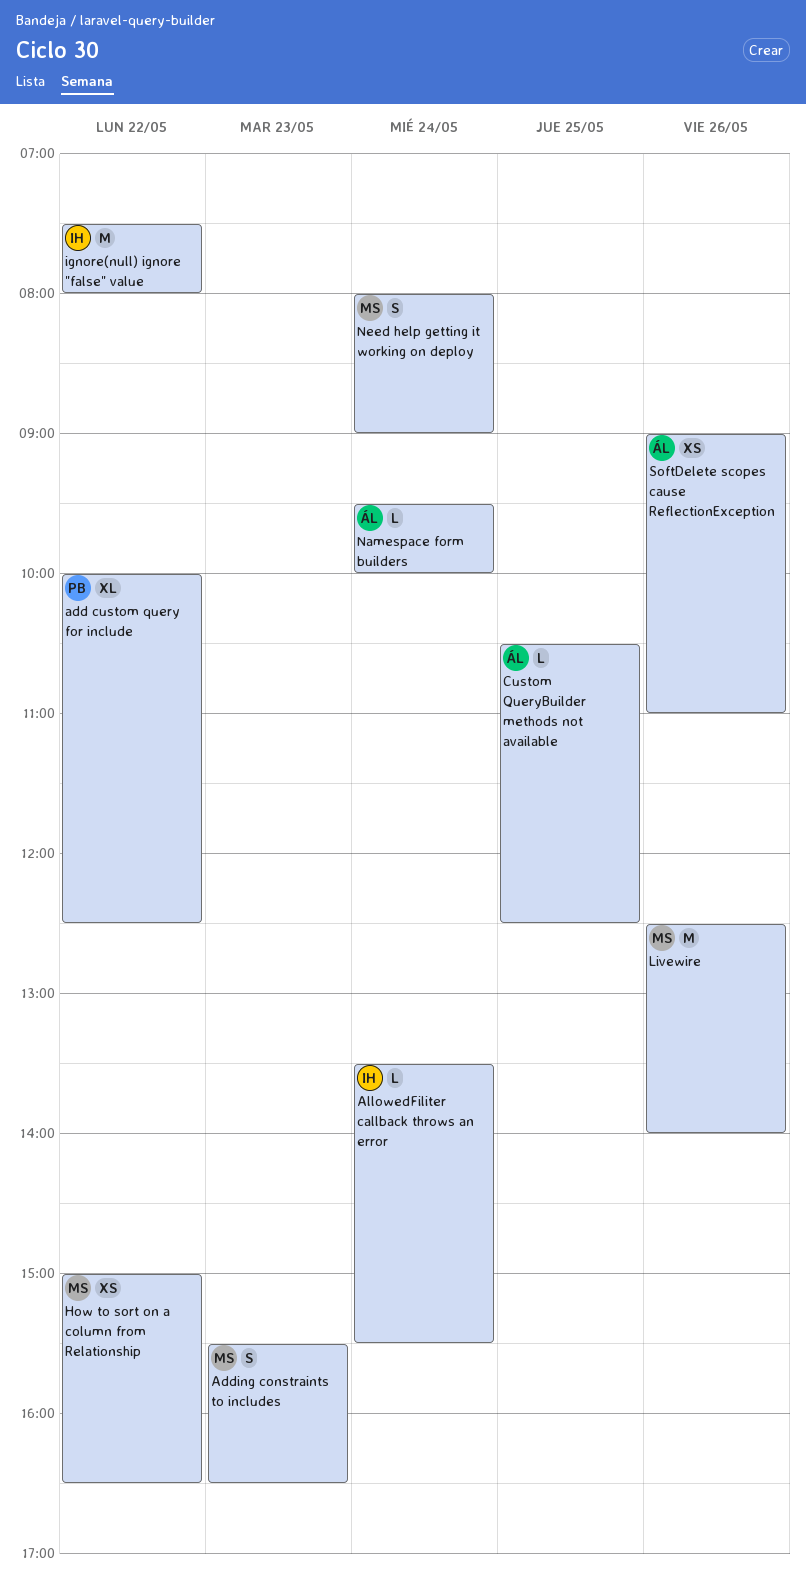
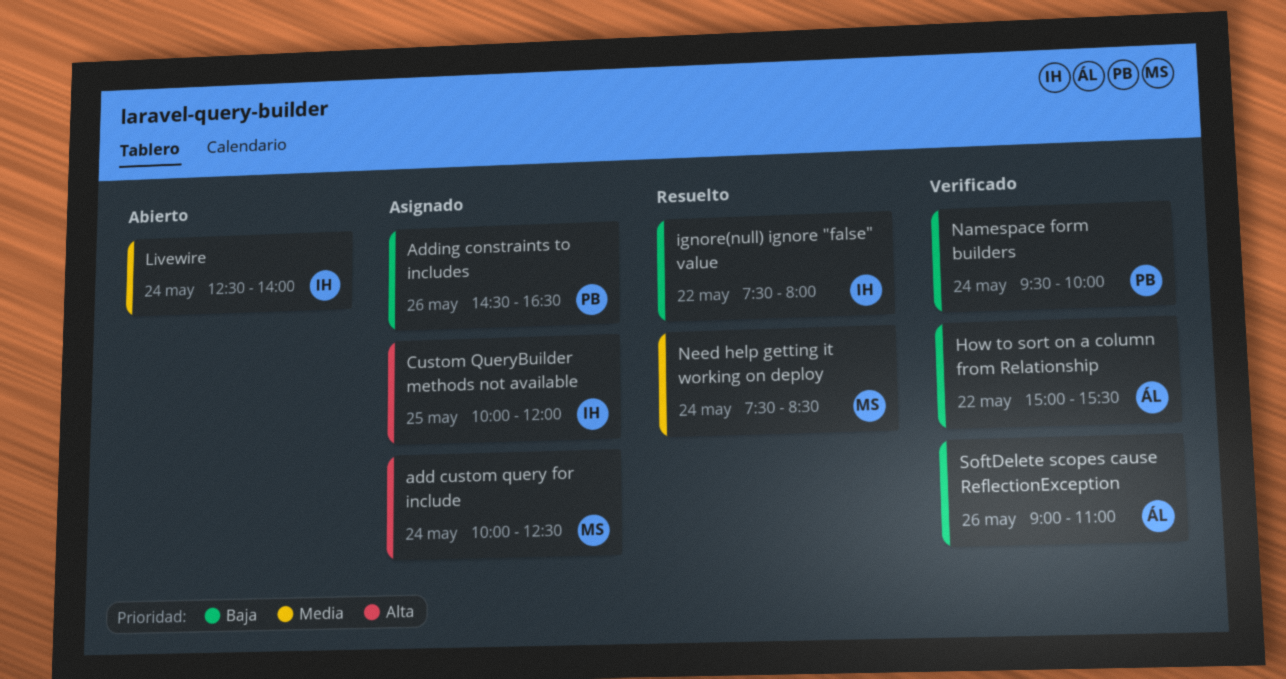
add custom query for include, owner: PB -> MS
add custom query for include, day: May 22 -> May 24
Adding constraints to includes, owner: MS -> PB
Adding constraints to includes, day: May 23 -> May 26
Adding constraints to includes, begins: 15:30 -> 14:30
AllowedFiliter callback throws an error: present -> none
Custom QueryBuilder methods not available, owner: ÁL -> IH
Custom QueryBuilder methods not available, begins: 10:30 -> 10:00
Custom QueryBuilder methods not available, ends: 12:30 -> 12:00
How to sort on a column from Relationship, owner: MS -> ÁL
How to sort on a column from Relationship, ends: 16:30 -> 15:30
Livewire, owner: MS -> IH
Livewire, day: May 26 -> May 24
Namespace form builders, owner: ÁL -> PB
Need help getting it working on deploy, begins: 08:00 -> 07:30
Need help getting it working on deploy, ends: 09:00 -> 08:30

